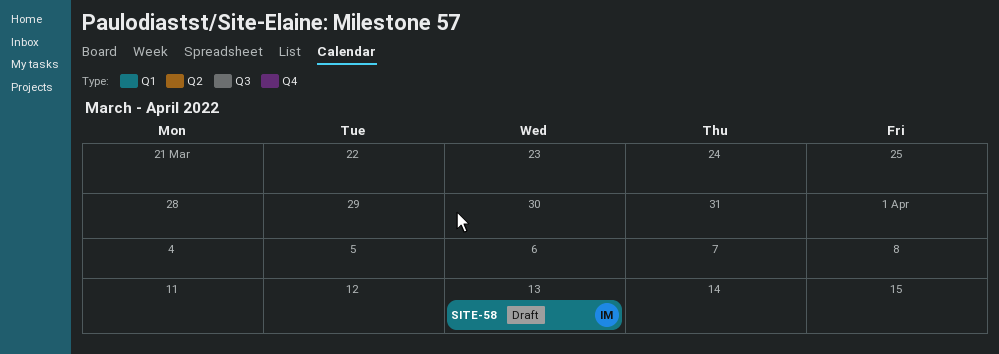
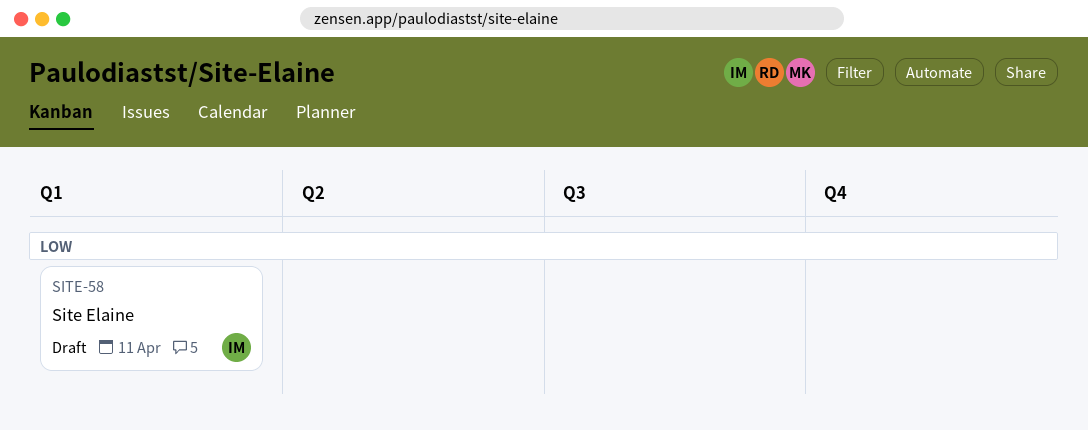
SITE-58, due: Apr 13 -> Apr 11

